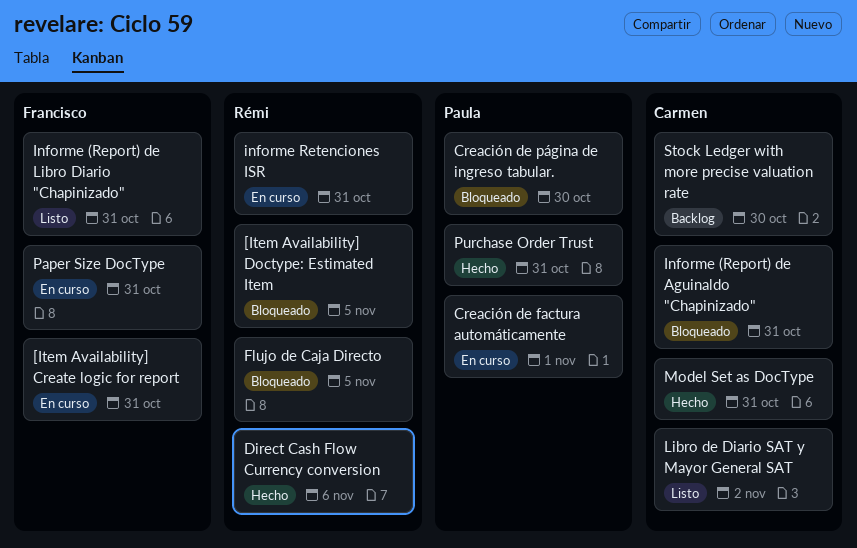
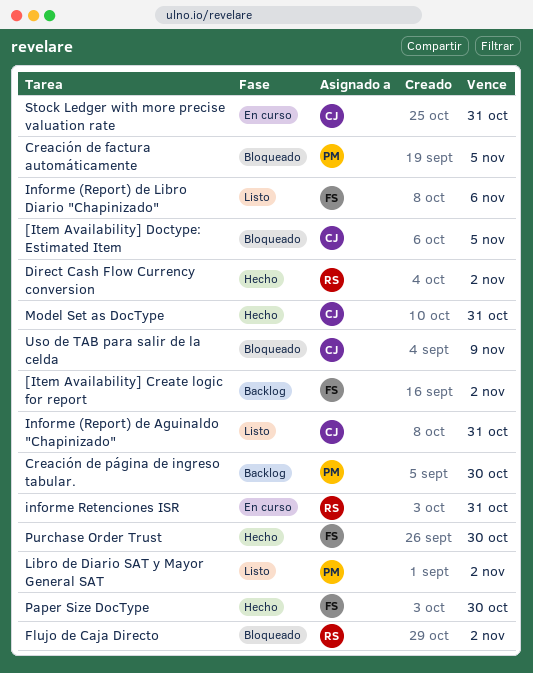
[Item Availability] Create logic for report, status: En curso -> Backlog
[Item Availability] Create logic for report, due: Oct 31 -> Nov 2
[Item Availability] Doctype: Estimated Item, owner: Rémi -> Carmen
Creación de factura automáticamente, status: En curso -> Bloqueado
Creación de factura automáticamente, due: Nov 1 -> Nov 5
Creación de página de ingreso tabular., status: Bloqueado -> Backlog
Direct Cash Flow Currency conversion, due: Nov 6 -> Nov 2
Flujo de Caja Directo, due: Nov 5 -> Nov 2
Informe (Report) de Aguinaldo "Chapinizado", status: Bloqueado -> Listo
Informe (Report) de Libro Diario "Chapinizado", due: Oct 31 -> Nov 6
Libro de Diario SAT y Mayor General SAT, owner: Carmen -> Paula
Paper Size DocType, status: En curso -> Hecho
Paper Size DocType, due: Oct 31 -> Oct 30
Purchase Order Trust, owner: Paula -> Francisco
Purchase Order Trust, due: Oct 31 -> Oct 30
Stock Ledger with more precise valuation rate, status: Backlog -> En curso
Stock Ledger with more precise valuation rate, due: Oct 30 -> Oct 31
Uso de TAB para salir de la celda: none -> present

